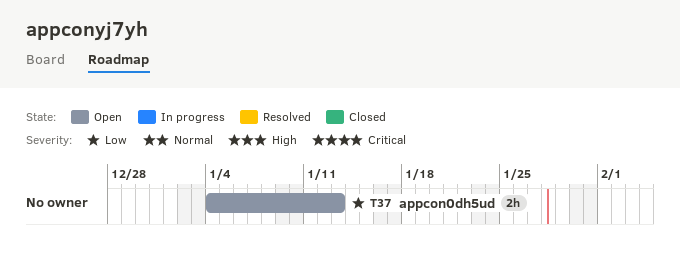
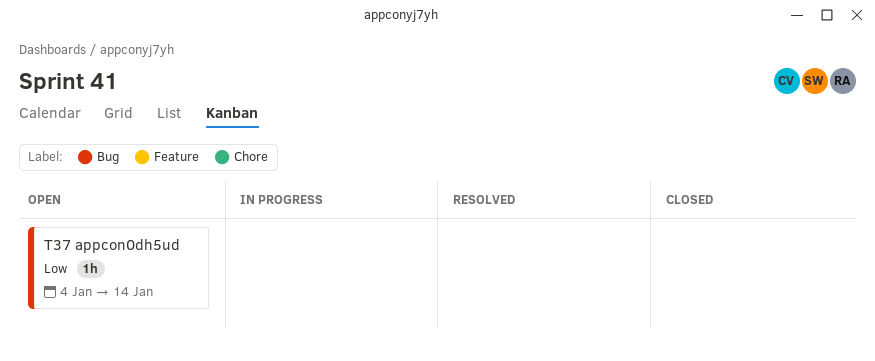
T37, estimate: 2h -> 1h
T37, due: Jan 13 -> Jan 14

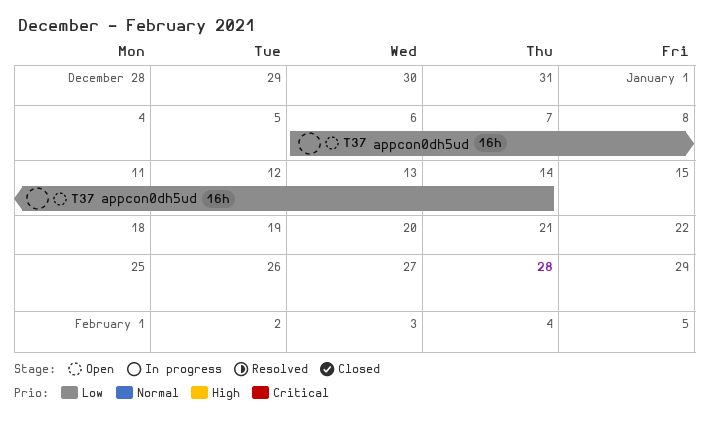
T37, estimate: 1h -> 16h
T37, start: Jan 4 -> Jan 6

